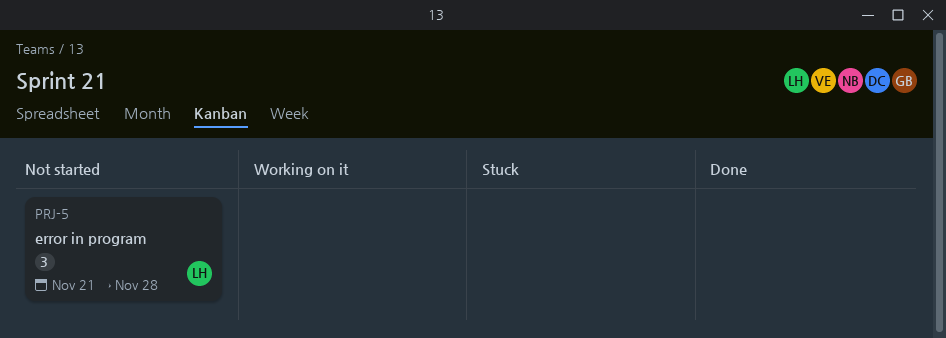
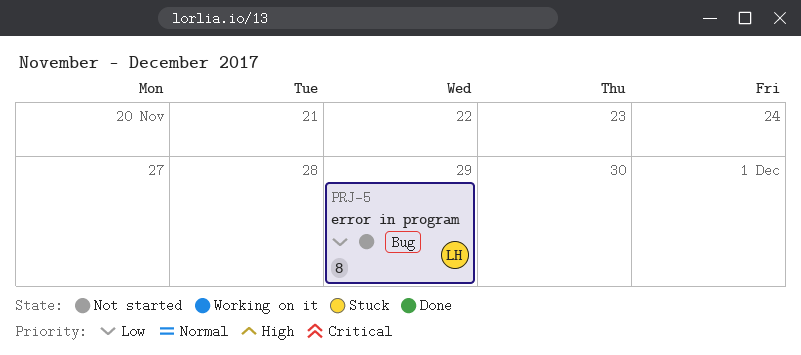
PRJ-5, estimate: 3 -> 8
PRJ-5, due: Nov 28 -> Nov 29

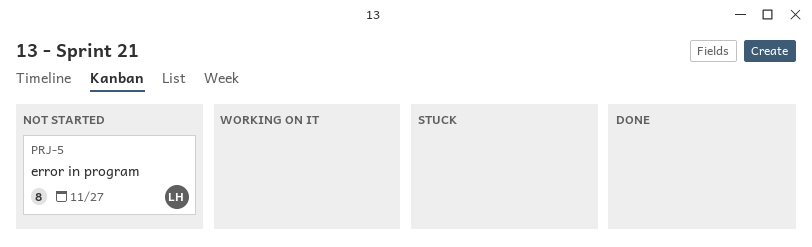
PRJ-5, due: Nov 29 -> Nov 27

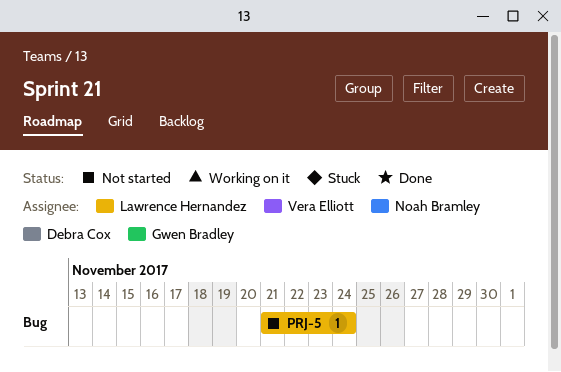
PRJ-5, estimate: 8 -> 1
PRJ-5, due: Nov 27 -> Nov 24

